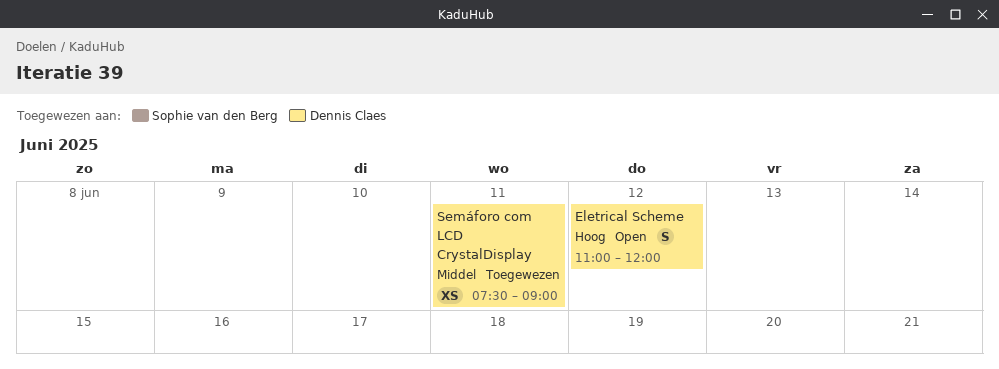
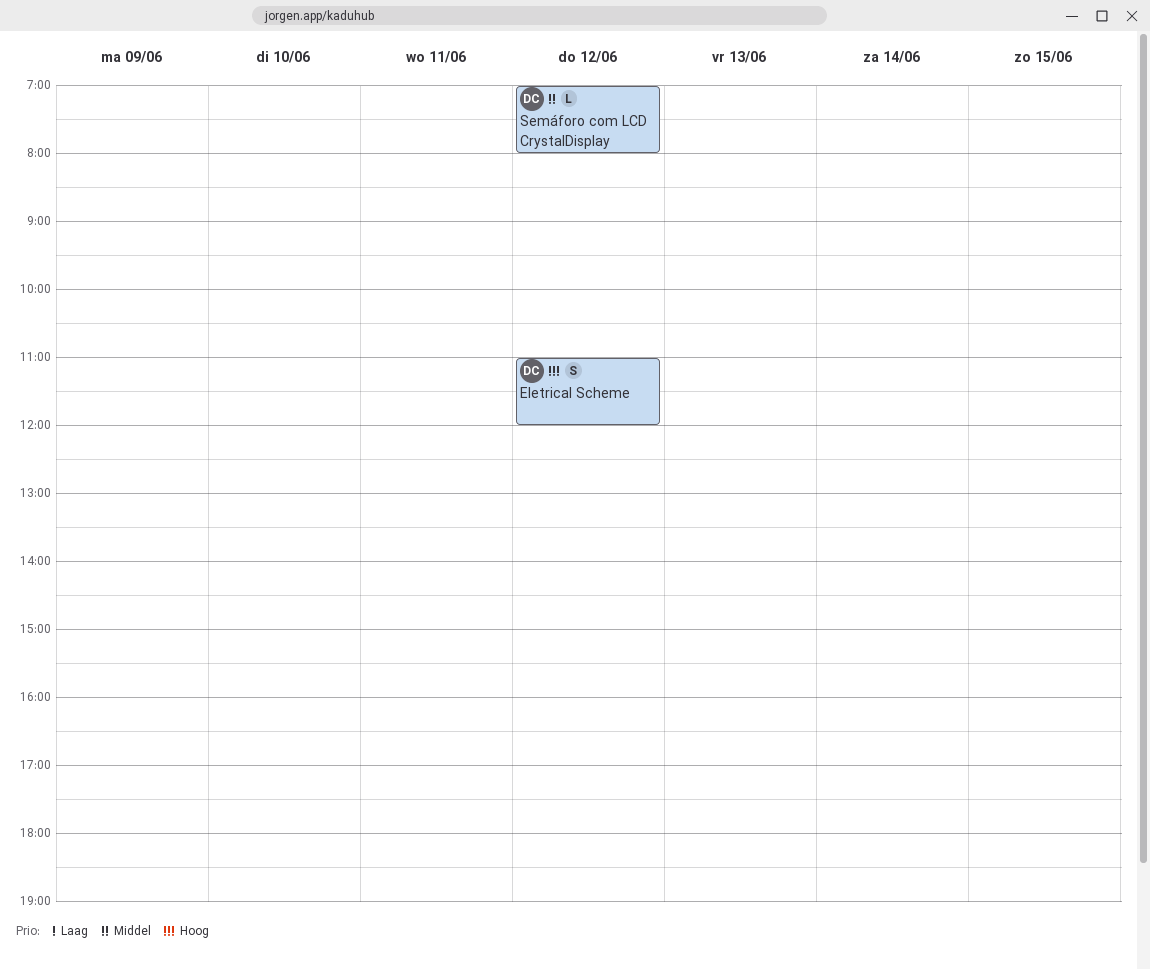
Semáforo com LCD CrystalDisplay, estimate: XS -> L
Semáforo com LCD CrystalDisplay, day: Jun 11 -> Jun 12
Semáforo com LCD CrystalDisplay, begins: 07:30 -> 07:00
Semáforo com LCD CrystalDisplay, ends: 09:00 -> 08:00

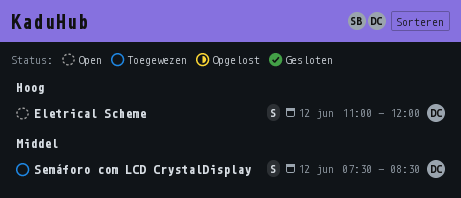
Semáforo com LCD CrystalDisplay, estimate: L -> S
Semáforo com LCD CrystalDisplay, begins: 07:00 -> 07:30
Semáforo com LCD CrystalDisplay, ends: 08:00 -> 08:30

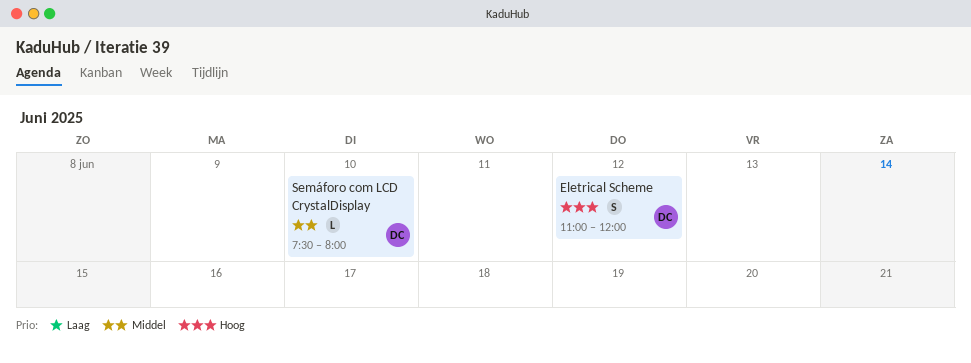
Semáforo com LCD CrystalDisplay, estimate: S -> L
Semáforo com LCD CrystalDisplay, day: Jun 12 -> Jun 10
Semáforo com LCD CrystalDisplay, ends: 08:30 -> 08:00

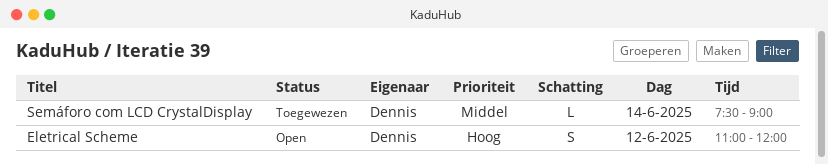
Semáforo com LCD CrystalDisplay, day: Jun 10 -> Jun 14
Semáforo com LCD CrystalDisplay, ends: 08:00 -> 09:00

